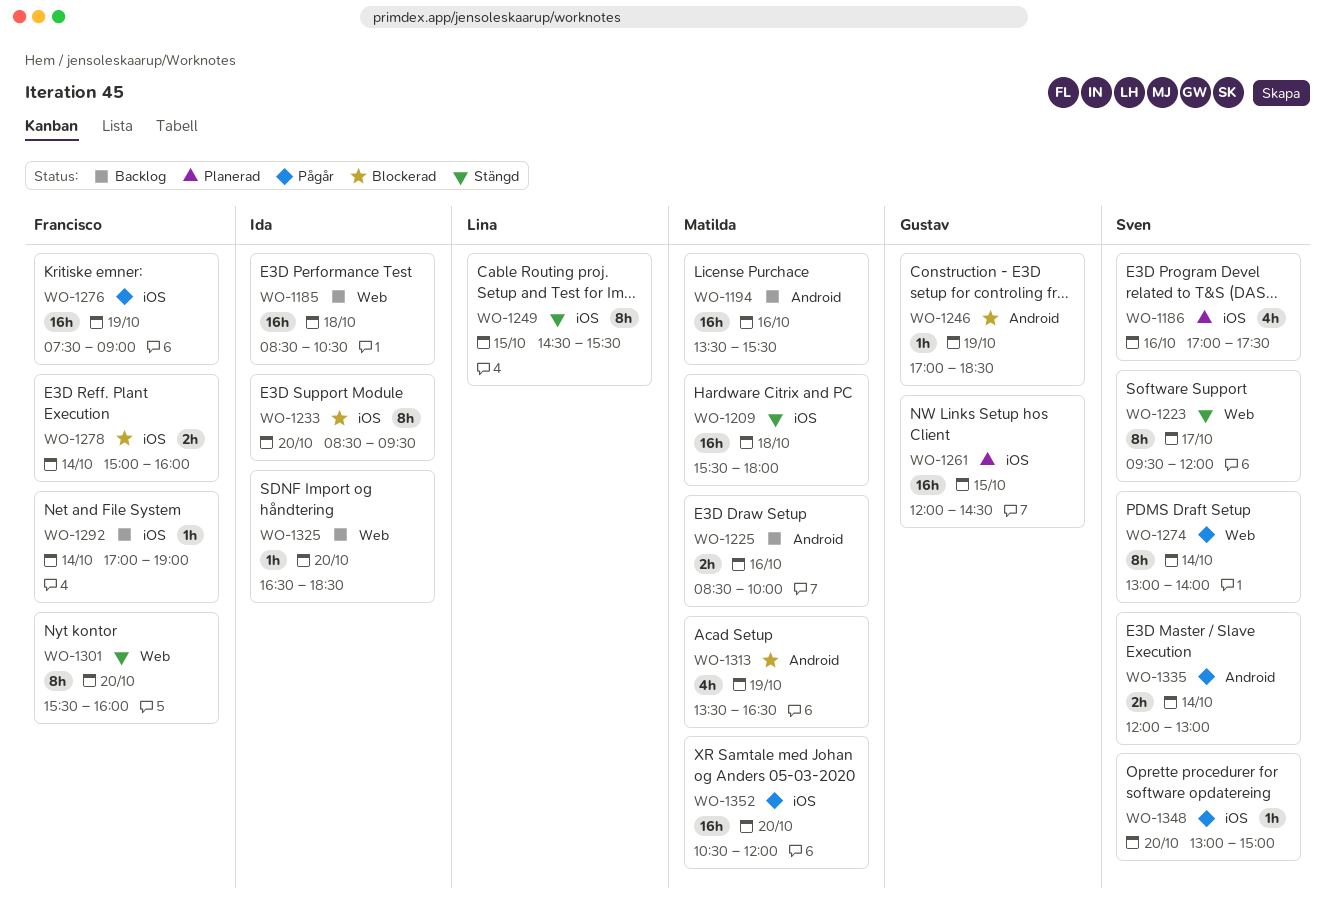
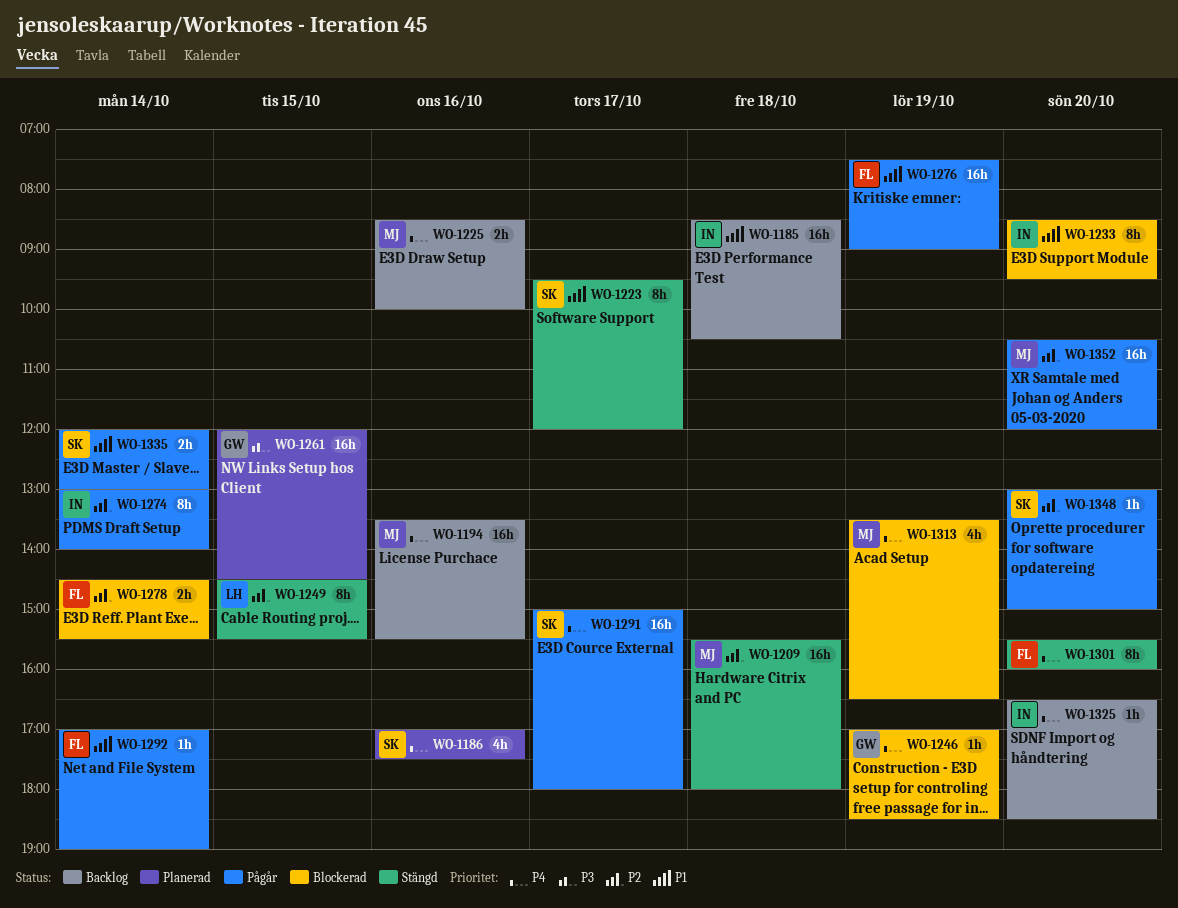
WO-1274, owner: Sven -> Ida
WO-1278, begins: 15:00 -> 14:30
WO-1278, ends: 16:00 -> 15:30
WO-1291: none -> present
WO-1292, status: Backlog -> Pågår

